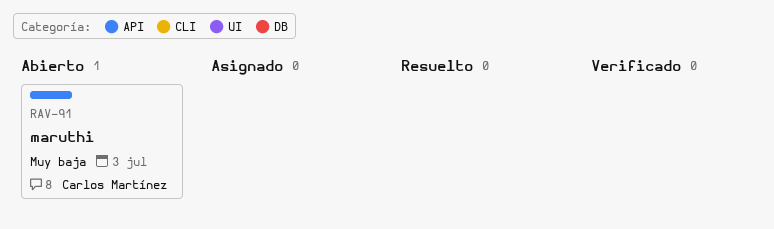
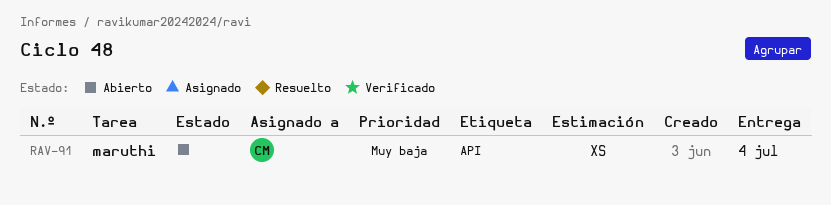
RAV-91, due: Jul 3 -> Jul 4

